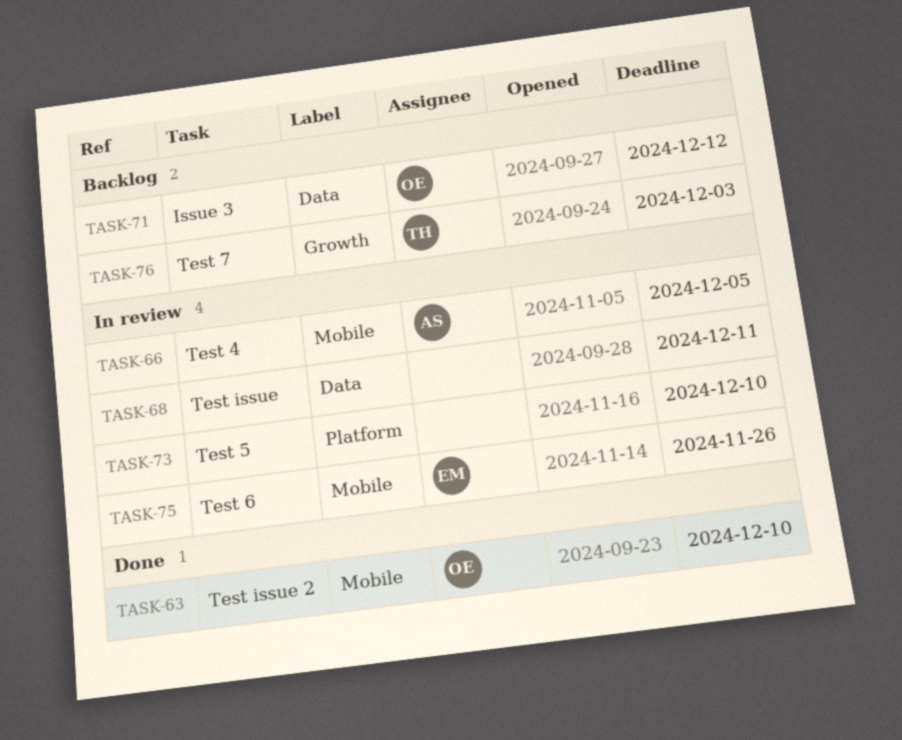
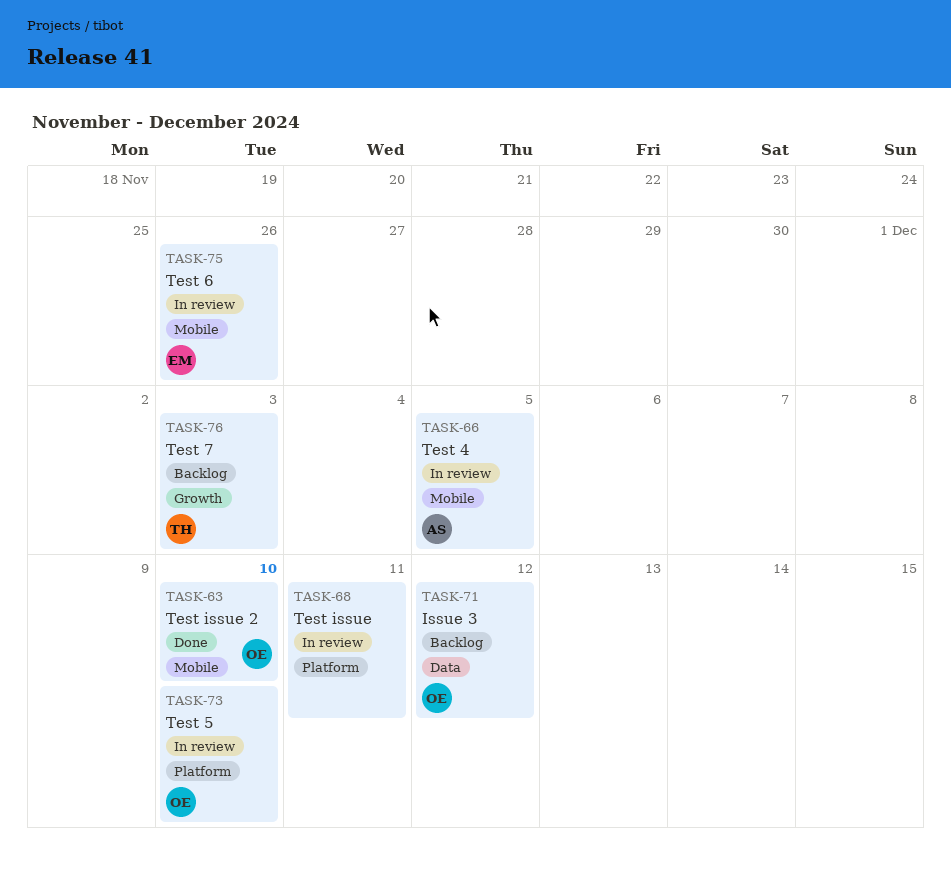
TASK-68, label: Data -> Platform
TASK-73, owner: none -> OE

